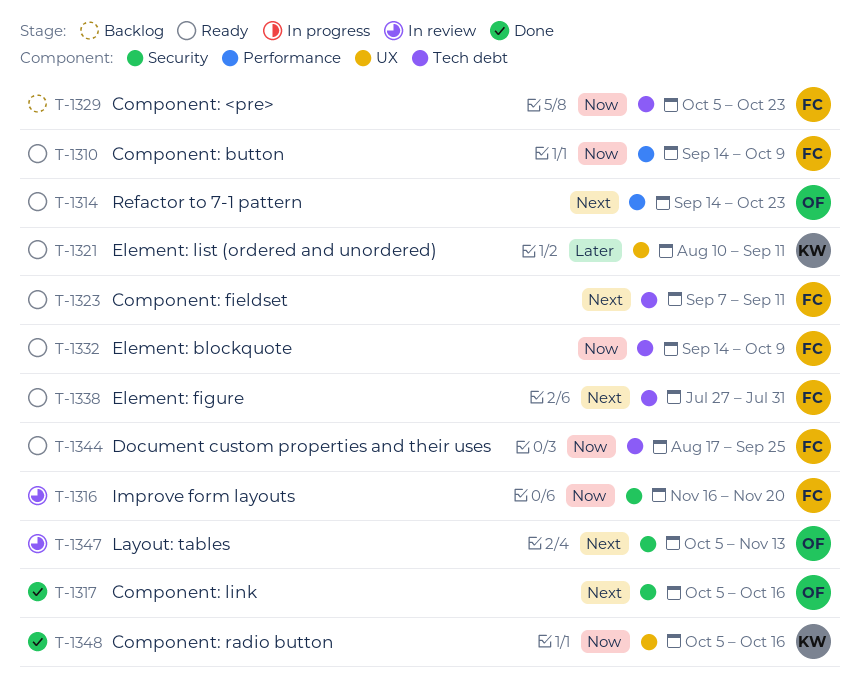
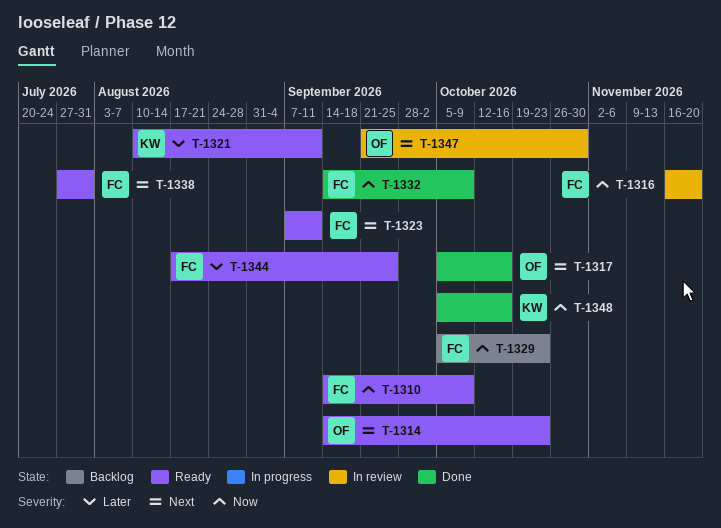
T-1332, status: Ready -> Done
T-1344, priority: Now -> Later
T-1347, start: Oct 5 -> Sep 21
T-1347, due: Nov 13 -> Oct 30

